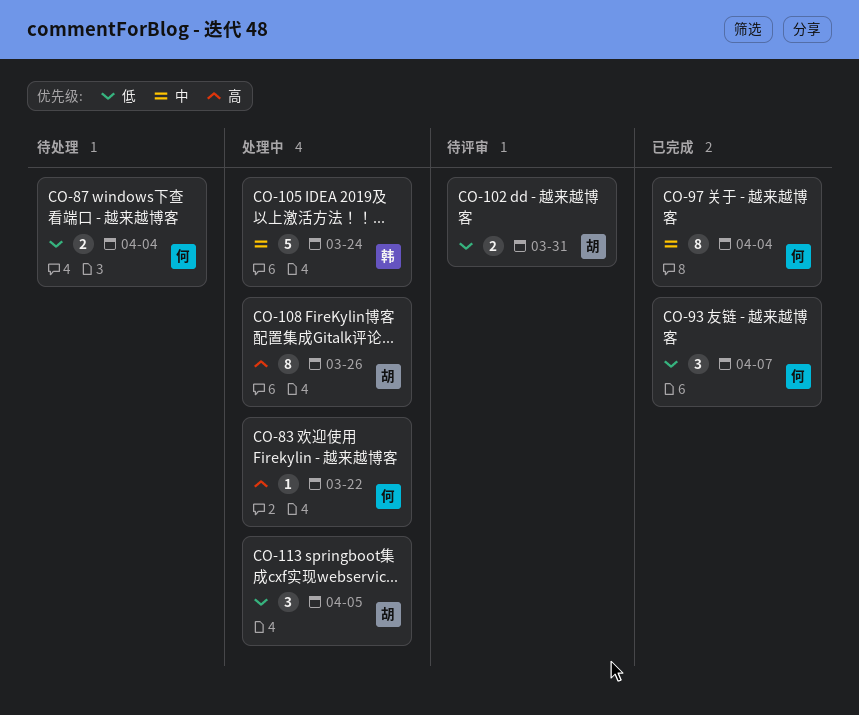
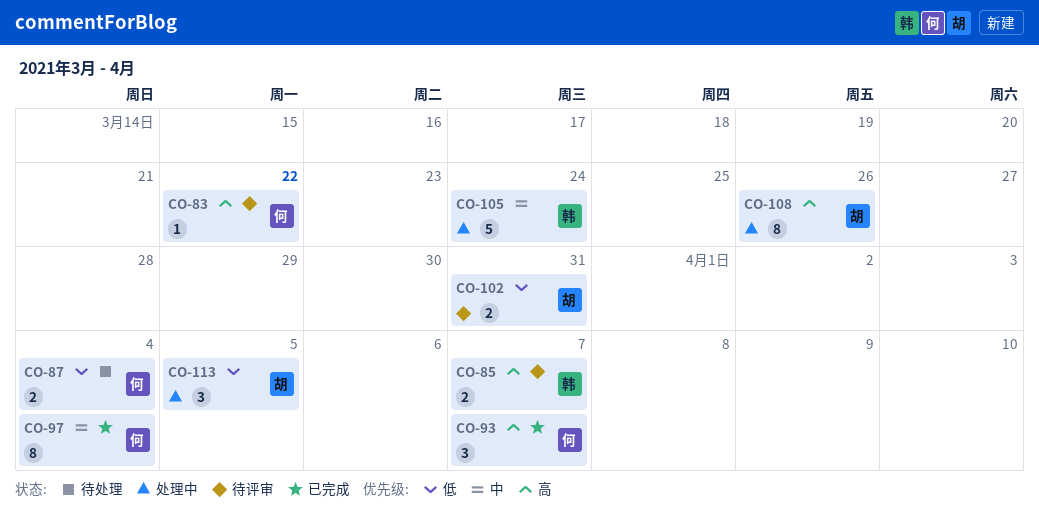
CO-83, status: 处理中 -> 待评审
CO-85: none -> present
CO-93, priority: 低 -> 高

